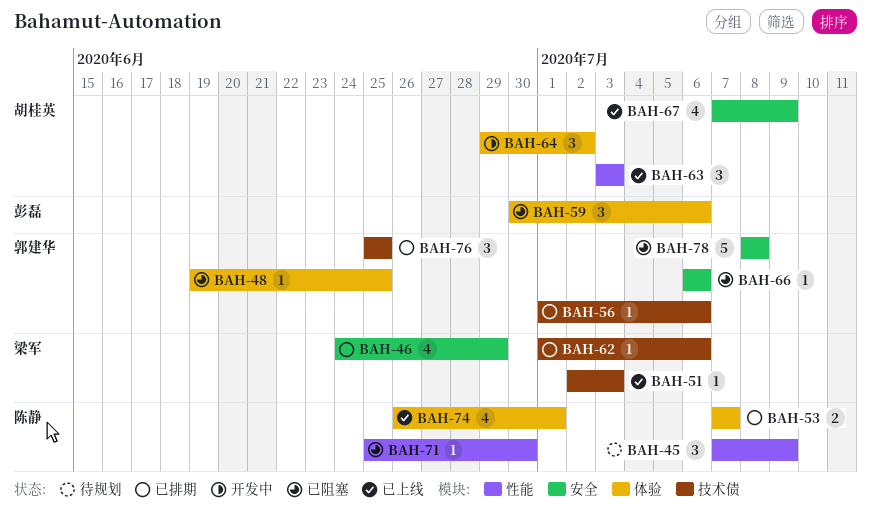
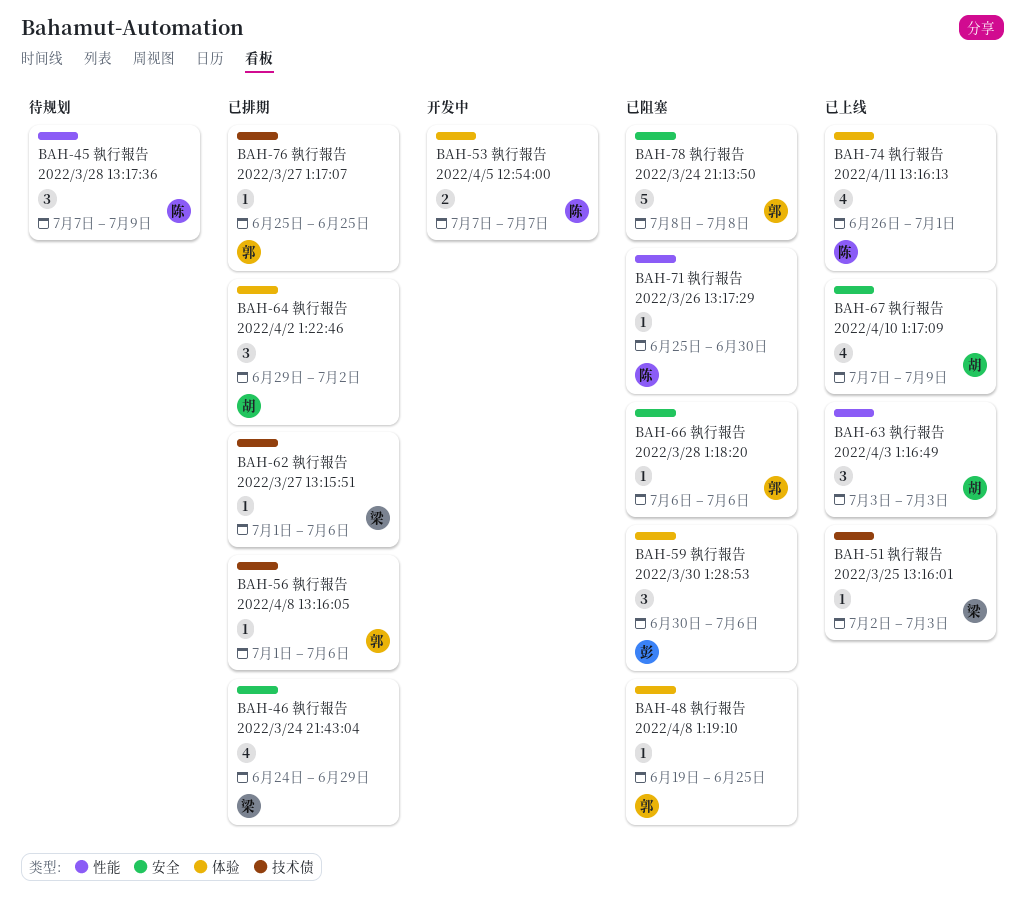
BAH-53, status: 已排期 -> 开发中
BAH-64, status: 开发中 -> 已排期
BAH-76, estimate: 3 -> 1

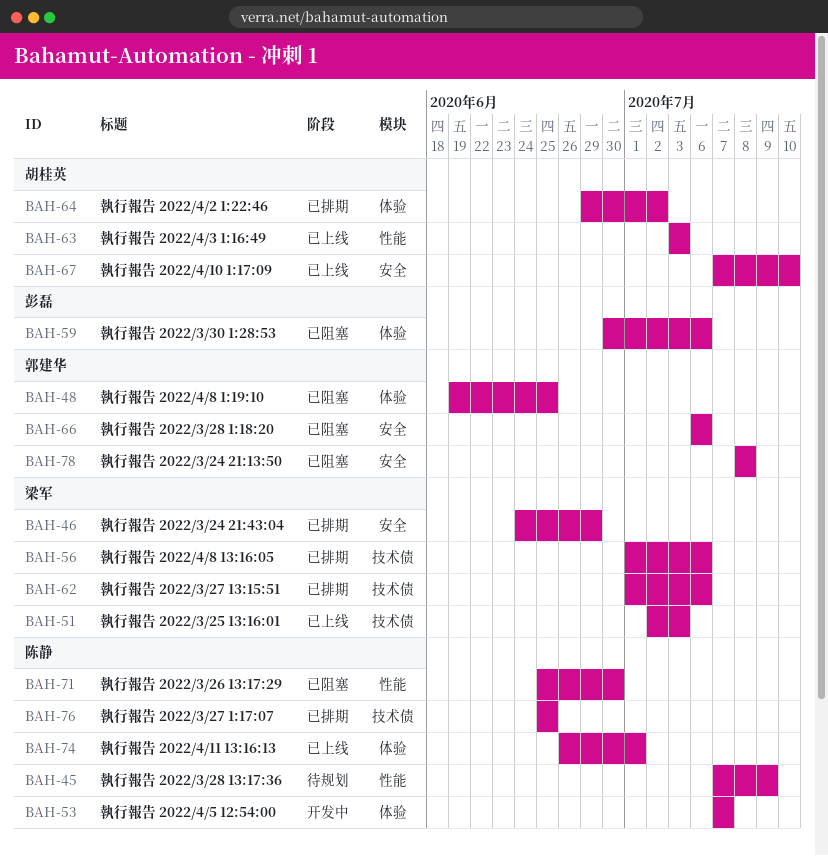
BAH-56, owner: 郭建华 -> 梁军
BAH-67, due: Jul 9 -> Jul 10
BAH-76, owner: 郭建华 -> 陈静

